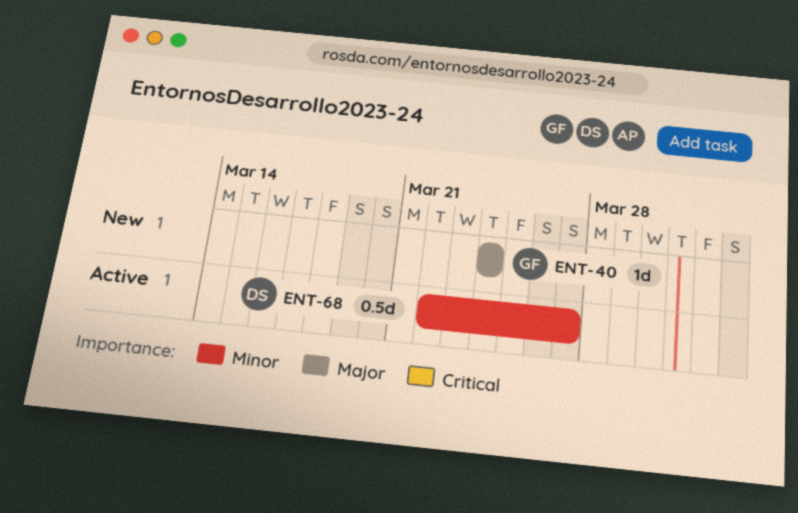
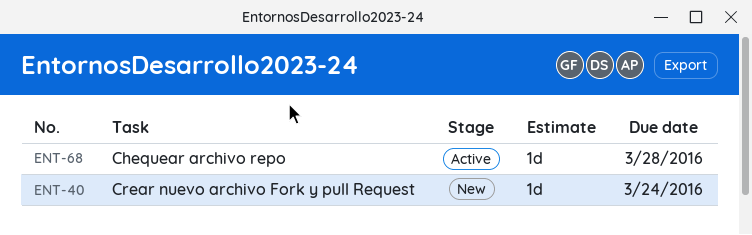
ENT-68, estimate: 0.5d -> 1d
ENT-68, due: Mar 27 -> Mar 28

